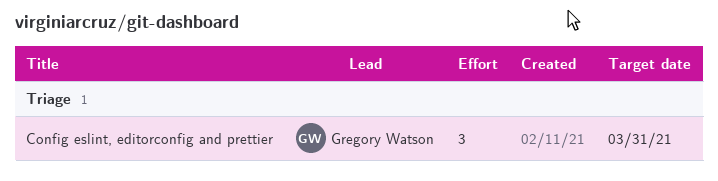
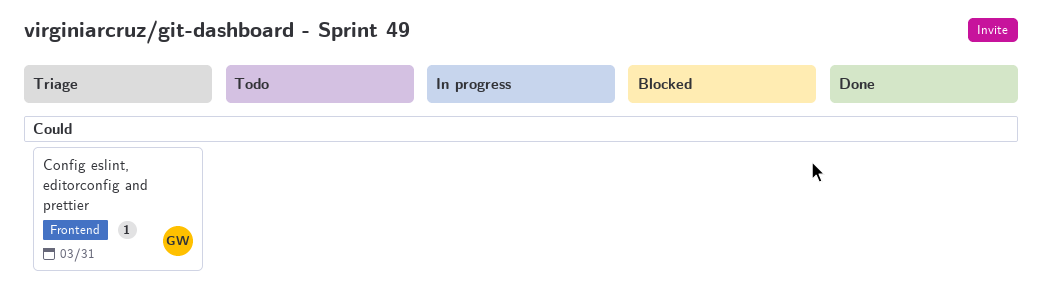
Config eslint, editorconfig and prettier, estimate: 3 -> 1

